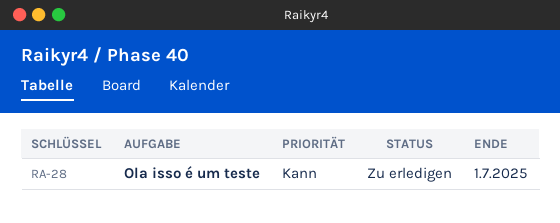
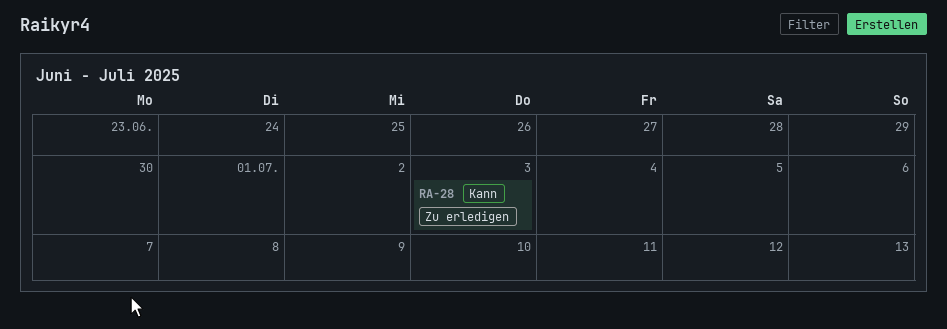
RA-28, due: Jul 1 -> Jul 3

